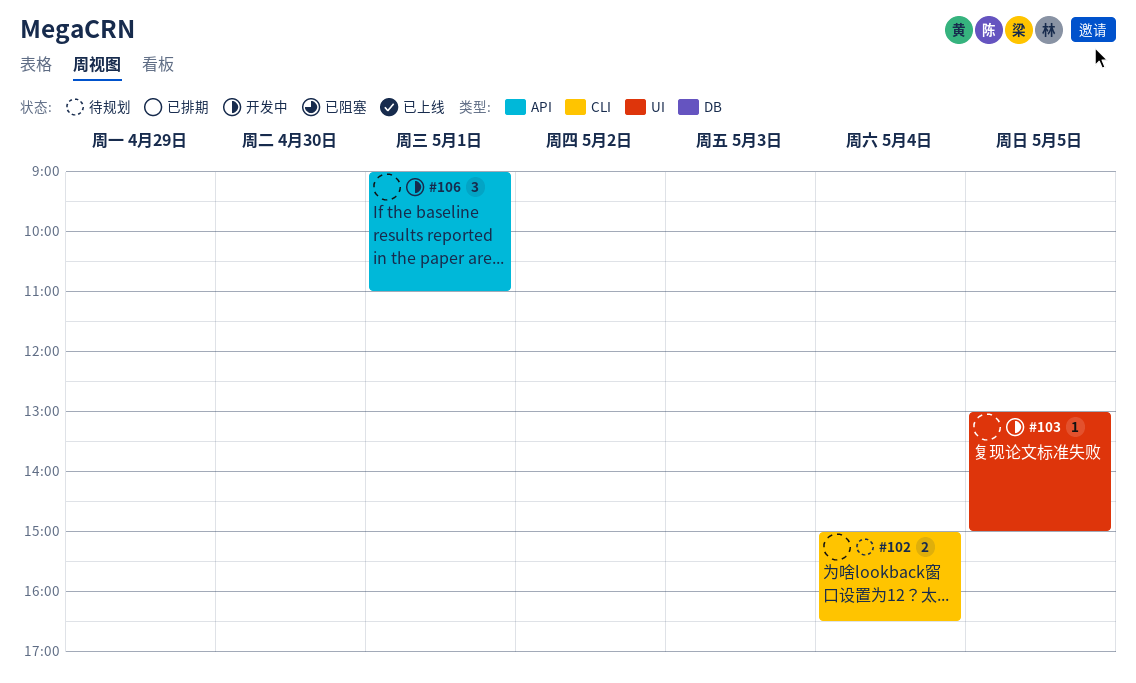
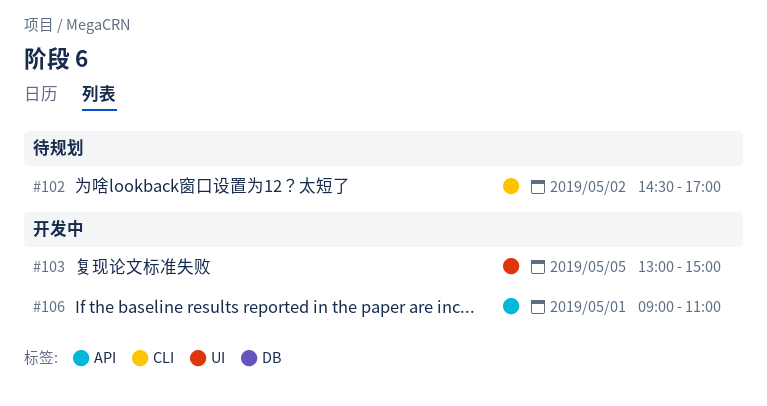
#102, day: May 4 -> May 2
#102, begins: 15:00 -> 14:30
#102, ends: 16:30 -> 17:00

